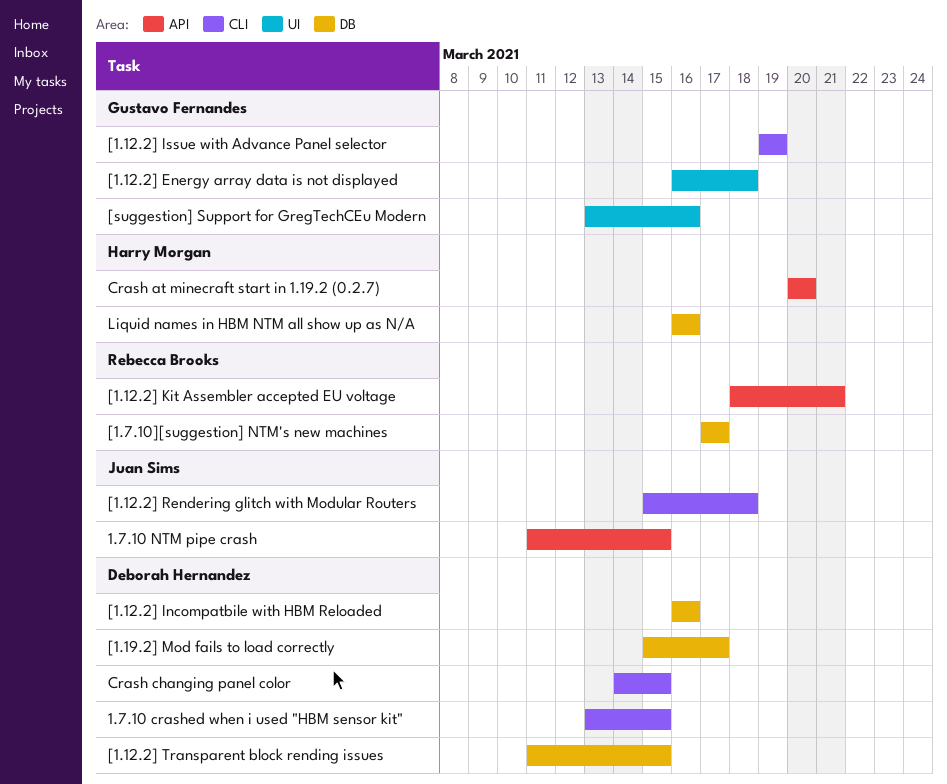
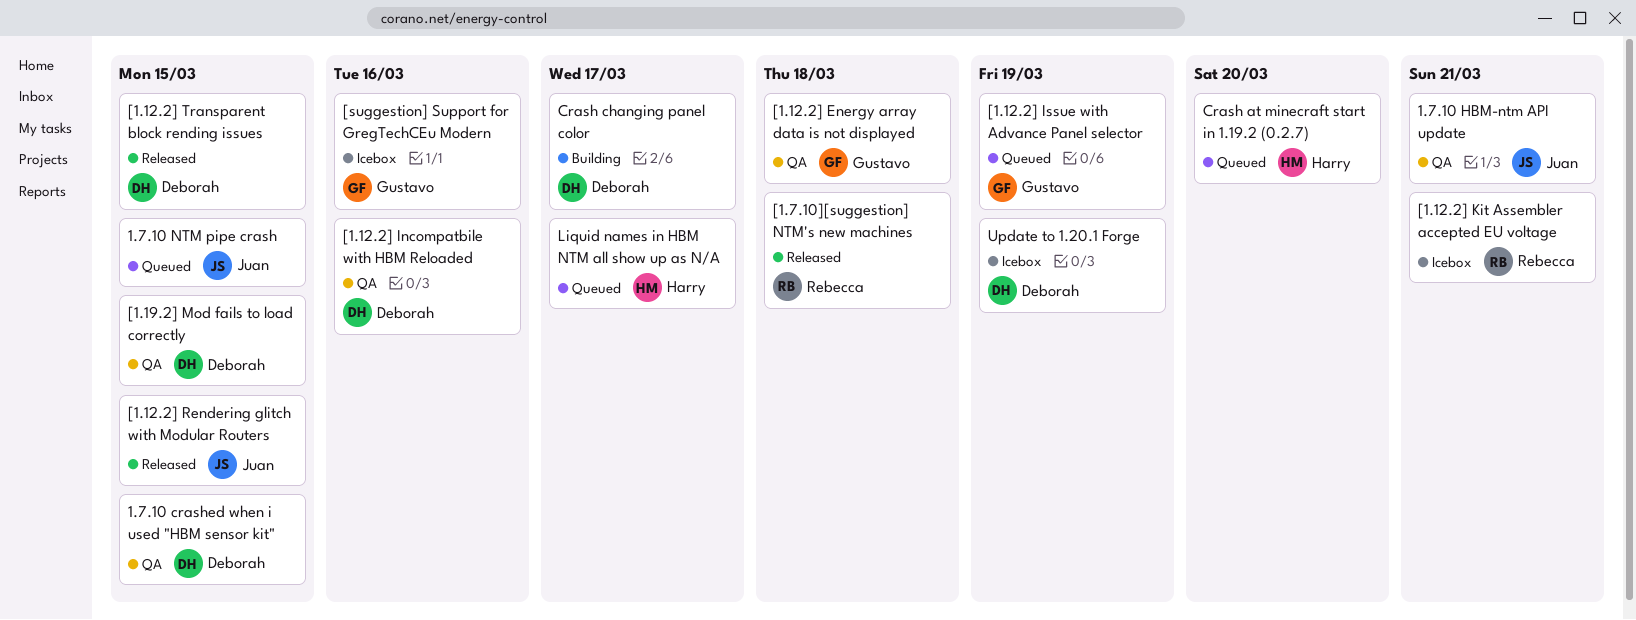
1.7.10 HBM-ntm API update: none -> present
[1.12.2] Rendering glitch with Modular Routers, due: Mar 18 -> Mar 15
[1.19.2] Mod fails to load correctly, due: Mar 17 -> Mar 15
[1.7.10][suggestion] NTM's new machines, due: Mar 17 -> Mar 18
Crash changing panel color, due: Mar 15 -> Mar 17
Liquid names in HBM NTM all show up as N/A, due: Mar 16 -> Mar 17
Update to 1.20.1 Forge: none -> present

